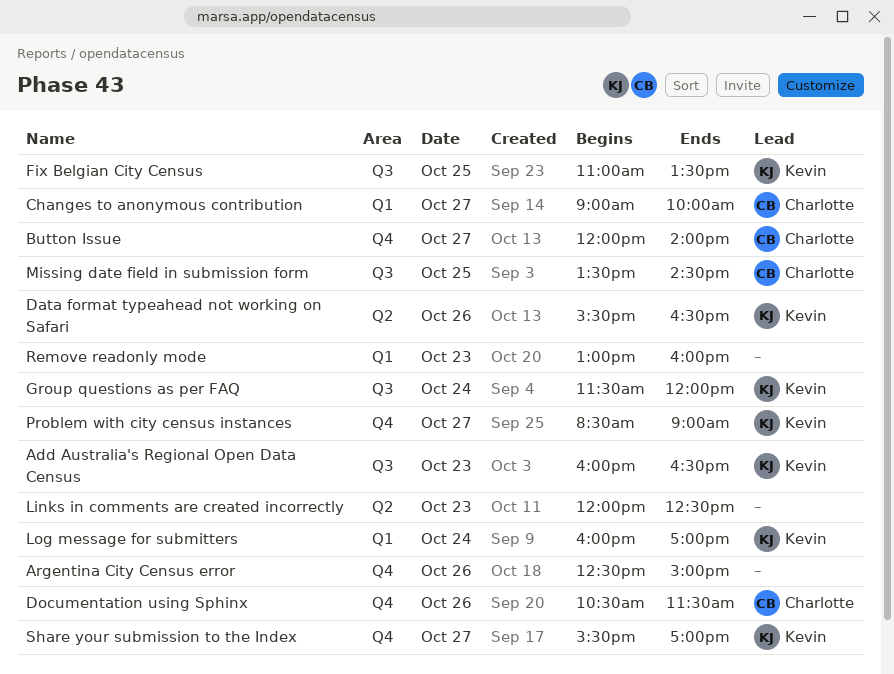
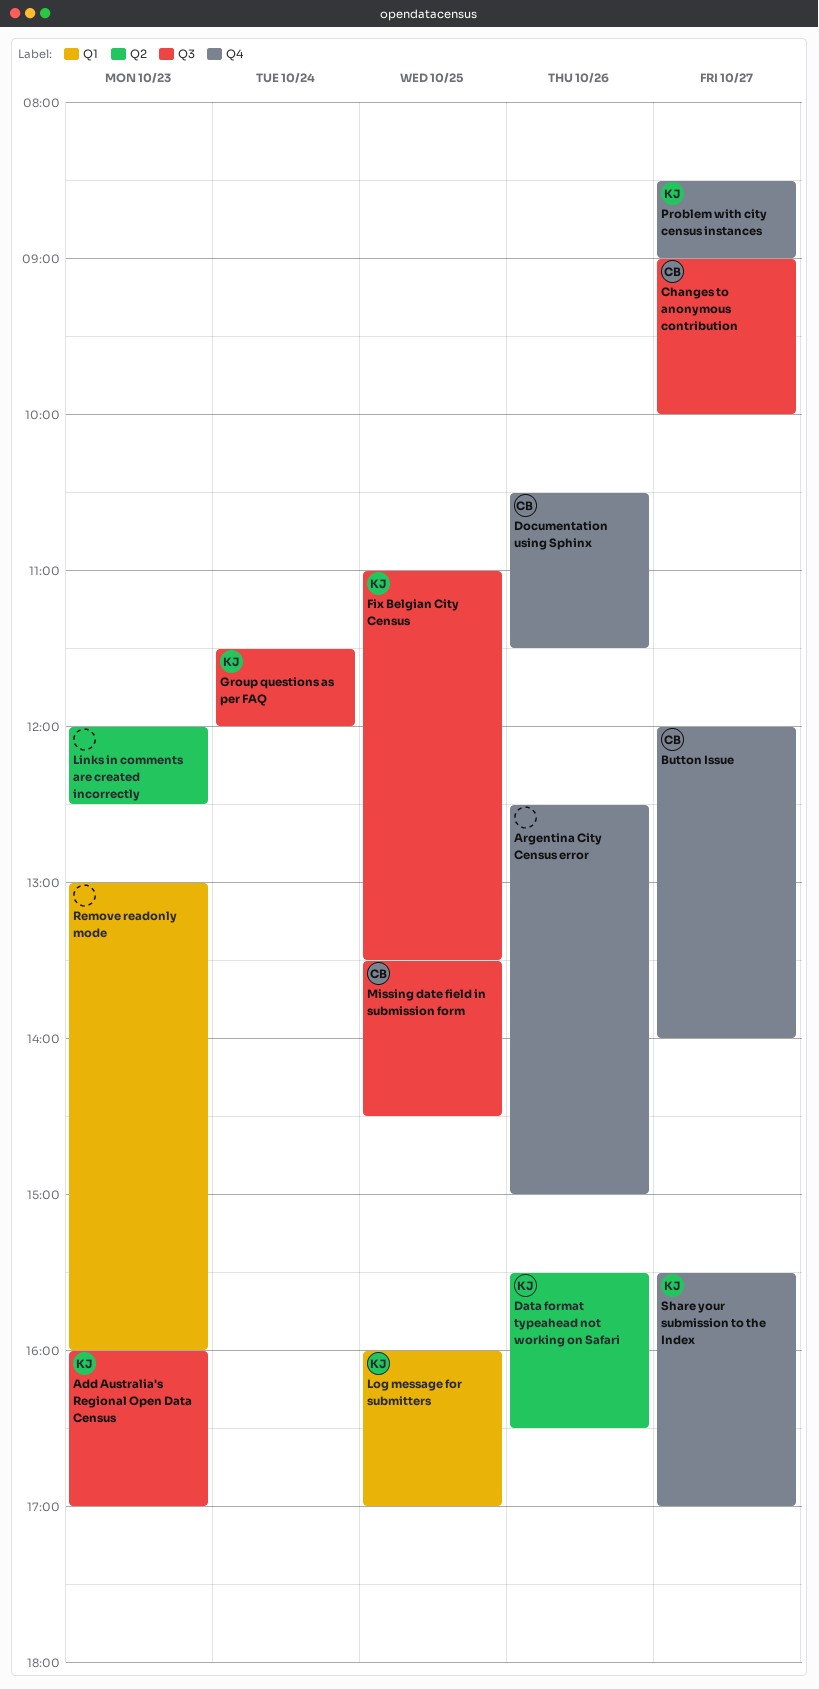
Add Australia's Regional Open Data Census, ends: 16:30 -> 17:00
Changes to anonymous contribution, label: Q1 -> Q3
Log message for submitters, day: Oct 24 -> Oct 25

